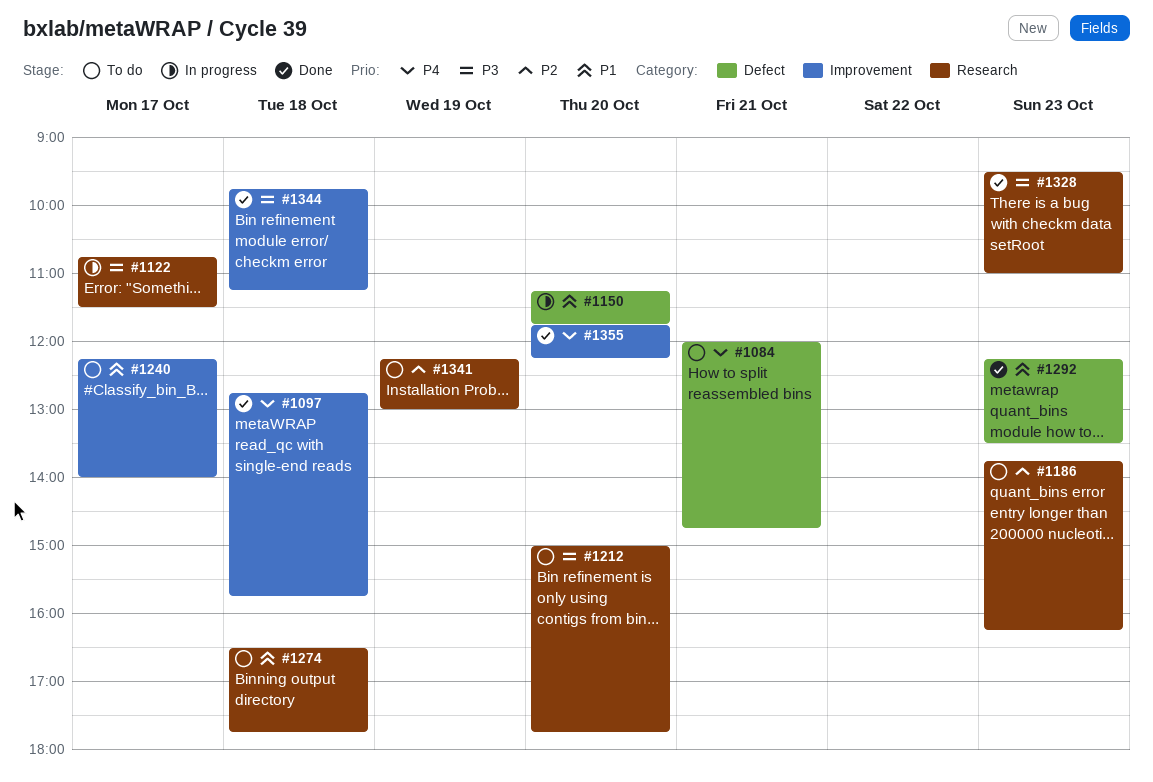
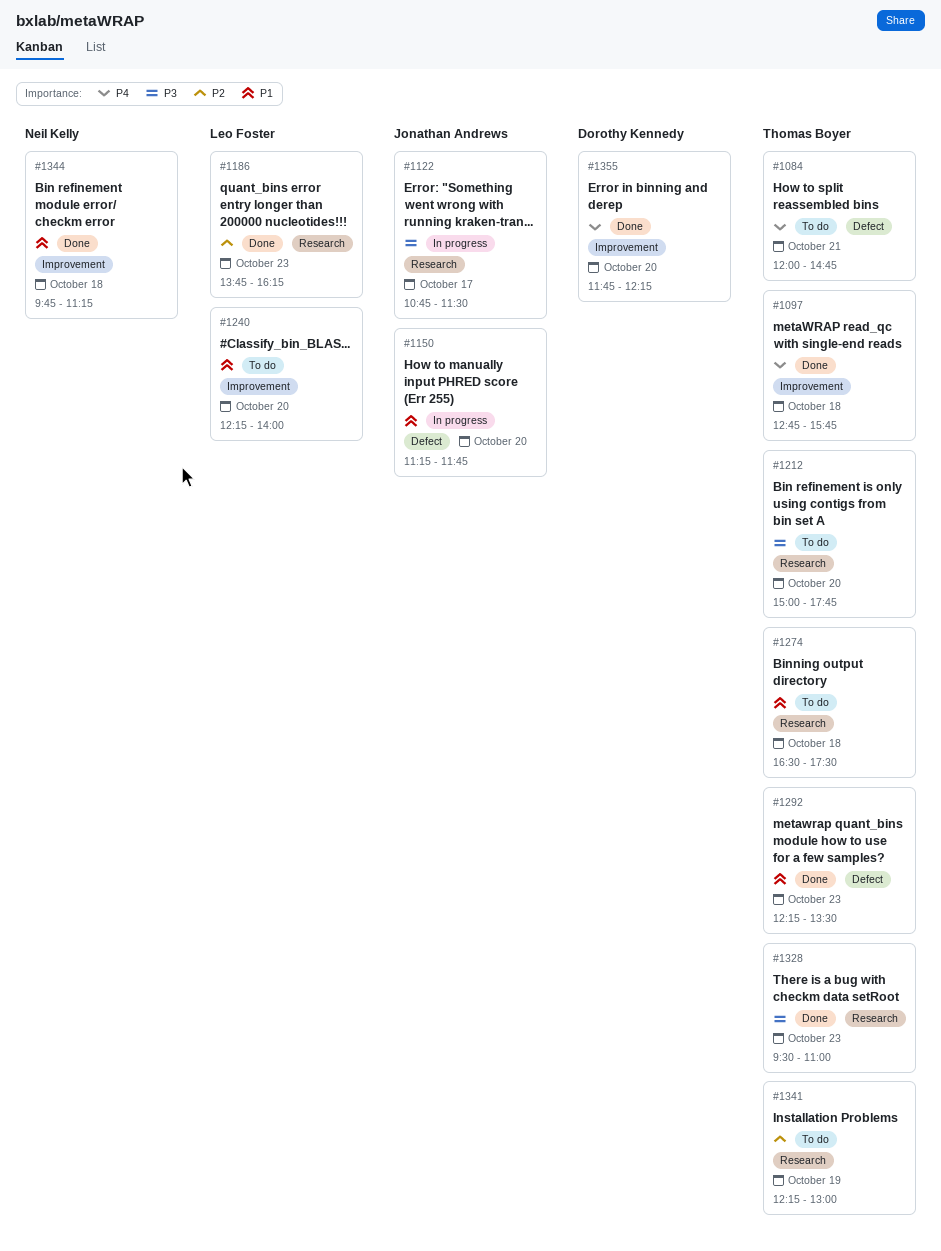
#1186, status: To do -> Done
#1240, day: Oct 17 -> Oct 20
#1274, ends: 17:45 -> 17:30
#1344, priority: P3 -> P1

